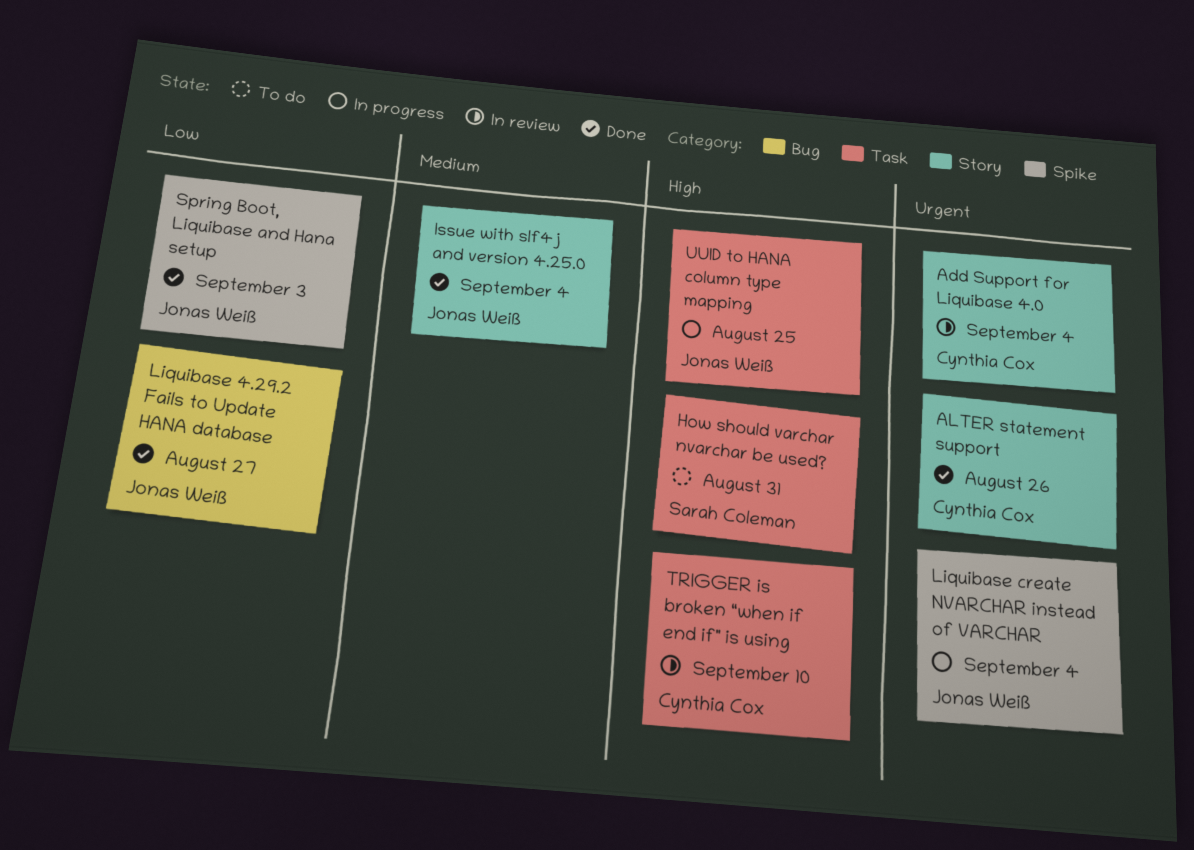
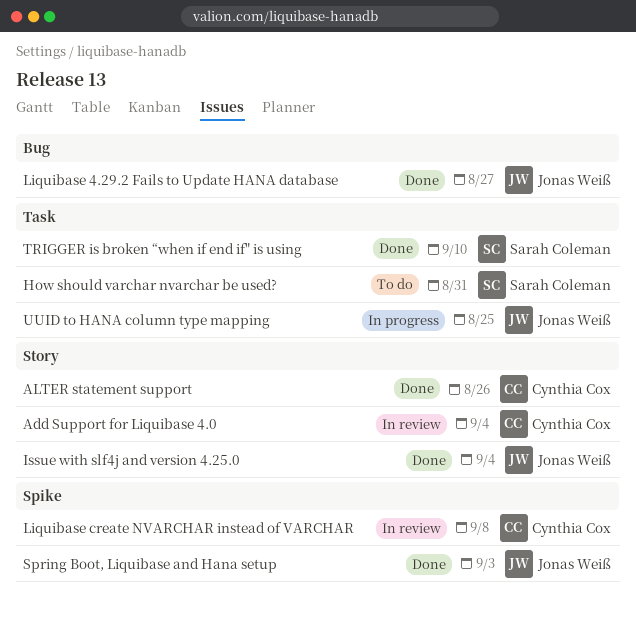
Liquibase create NVARCHAR instead of VARCHAR, status: In progress -> In review
Liquibase create NVARCHAR instead of VARCHAR, owner: Jonas Weiß -> Cynthia Cox
Liquibase create NVARCHAR instead of VARCHAR, due: Sep 4 -> Sep 8
TRIGGER is broken “when if end if" is using, status: In review -> Done
TRIGGER is broken “when if end if" is using, owner: Cynthia Cox -> Sarah Coleman

